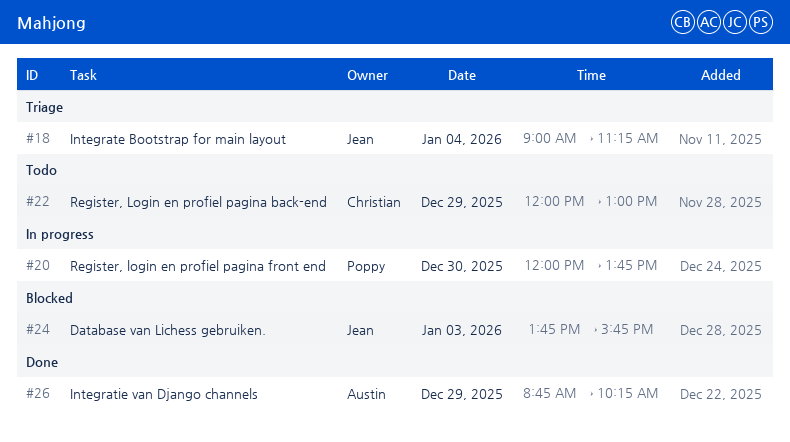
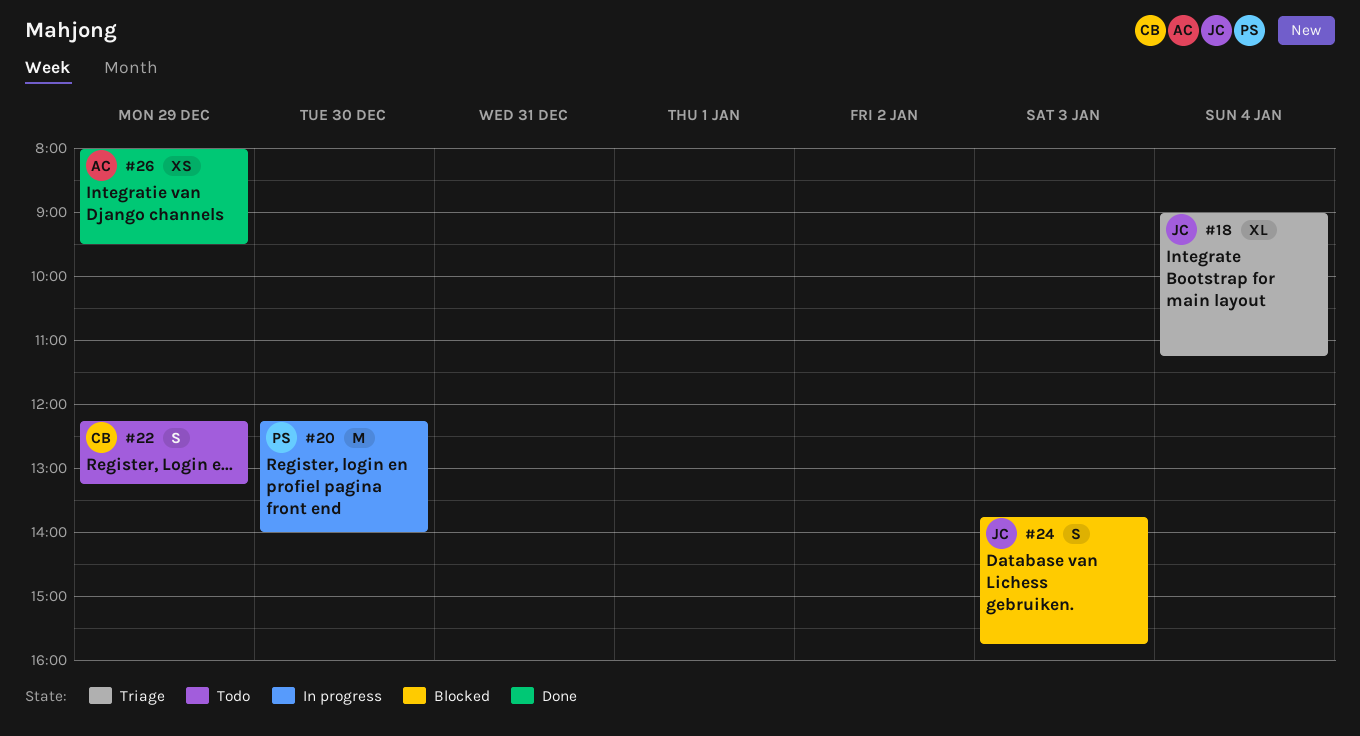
#20, begins: 12:00 -> 12:15
#20, ends: 13:45 -> 14:00
#22, begins: 12:00 -> 12:15
#22, ends: 13:00 -> 13:15
#26, begins: 08:45 -> 08:00
#26, ends: 10:15 -> 09:30

